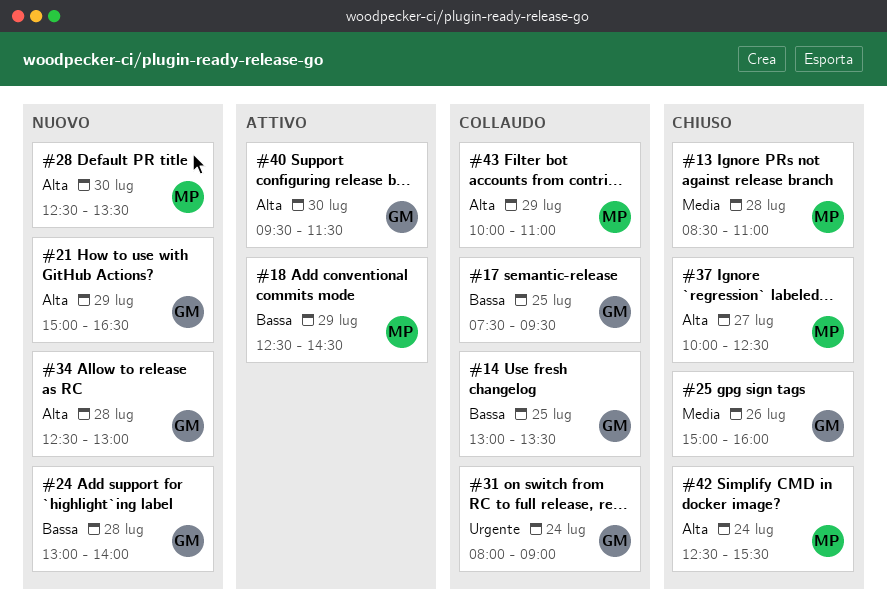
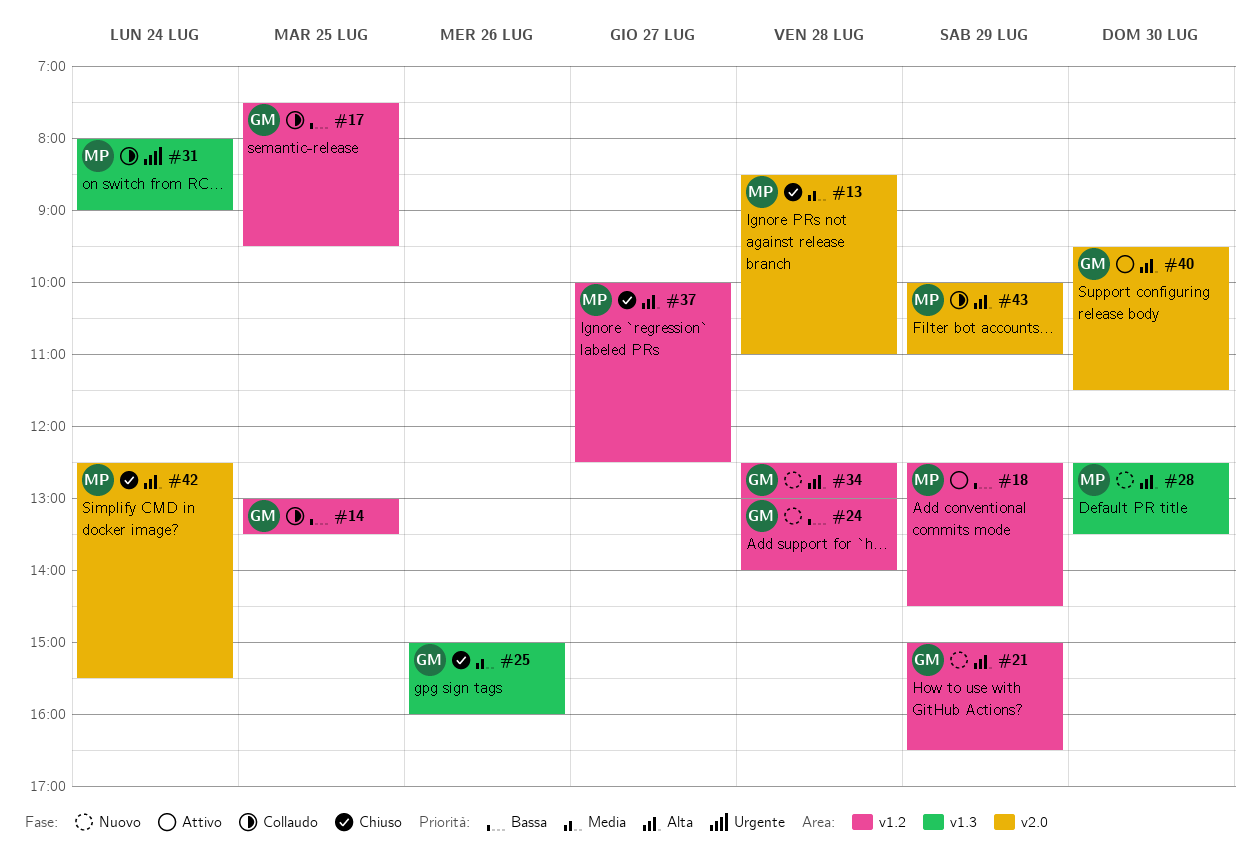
#31, owner: GM -> MP

